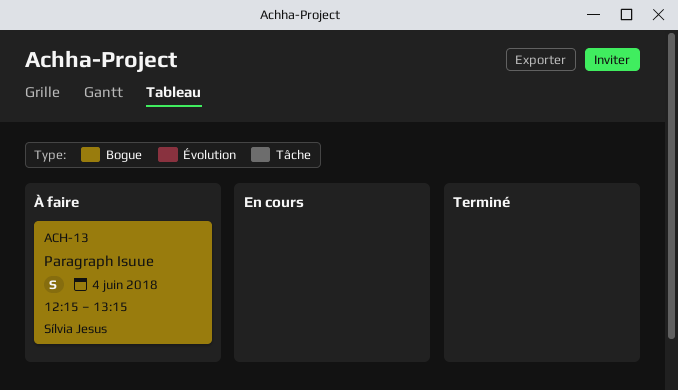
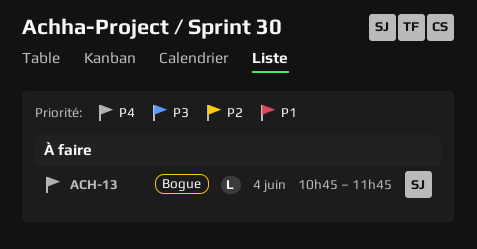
ACH-13, estimate: S -> L
ACH-13, begins: 12:15 -> 10:45
ACH-13, ends: 13:15 -> 11:45

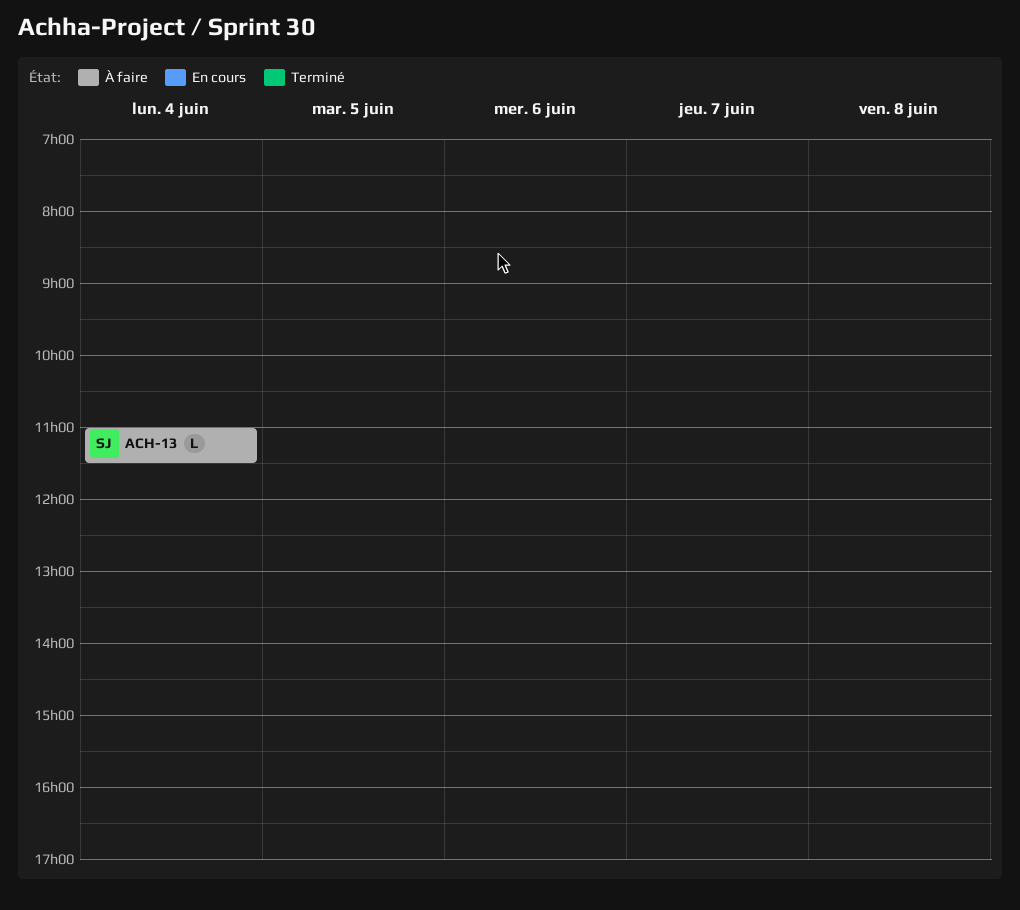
ACH-13, begins: 10:45 -> 11:00
ACH-13, ends: 11:45 -> 11:30

